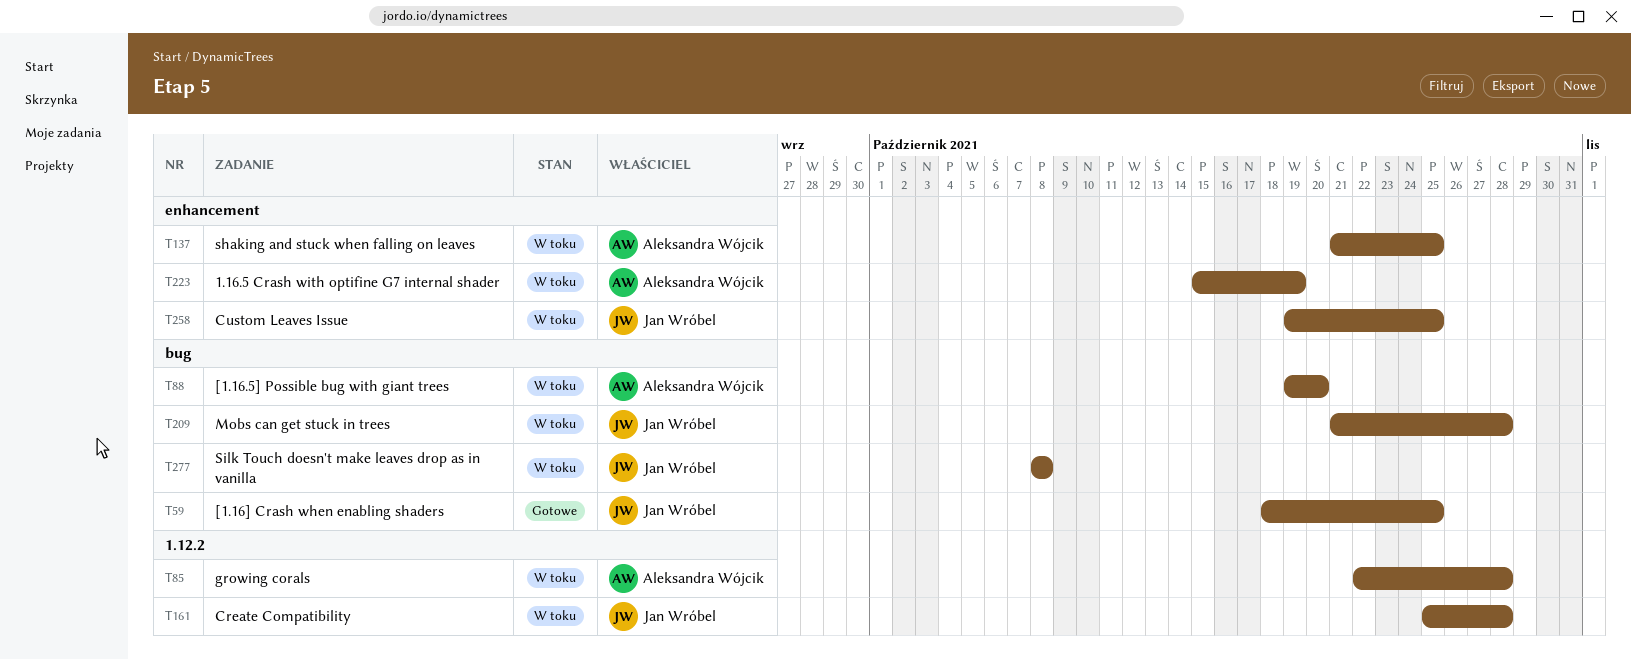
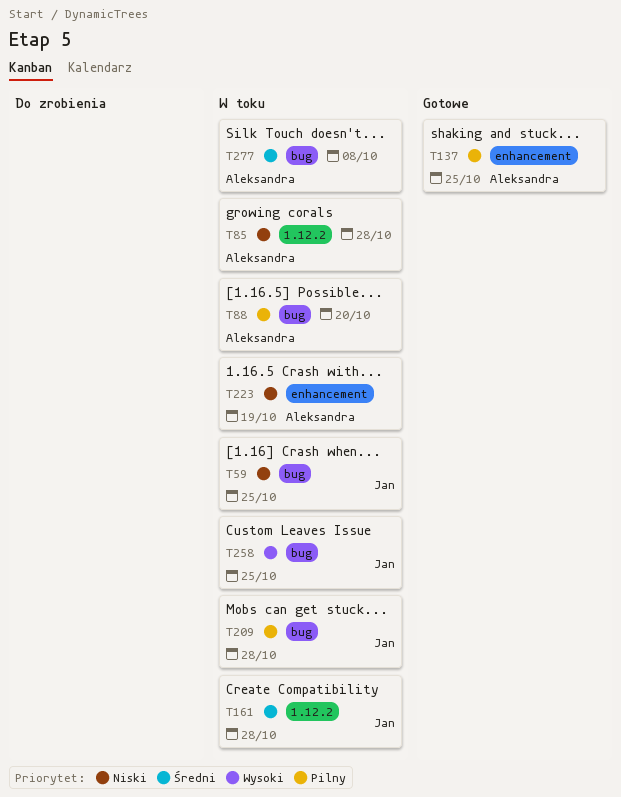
T59, status: Gotowe -> W toku
T137, status: W toku -> Gotowe
T258, label: enhancement -> bug
T277, owner: Jan Wróbel -> Aleksandra Wójcik

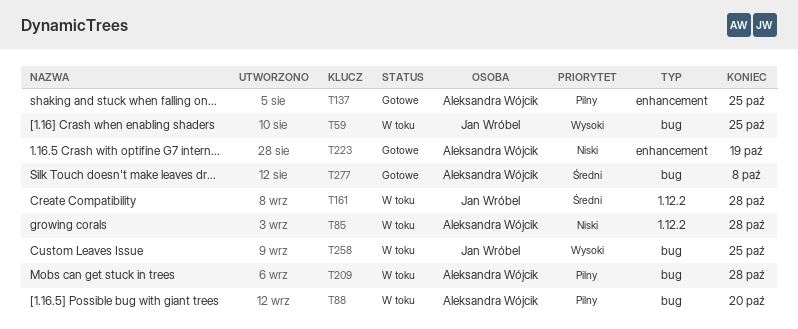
T59, priority: Niski -> Wysoki
T209, owner: Jan Wróbel -> Aleksandra Wójcik
T223, status: W toku -> Gotowe
T277, status: W toku -> Gotowe

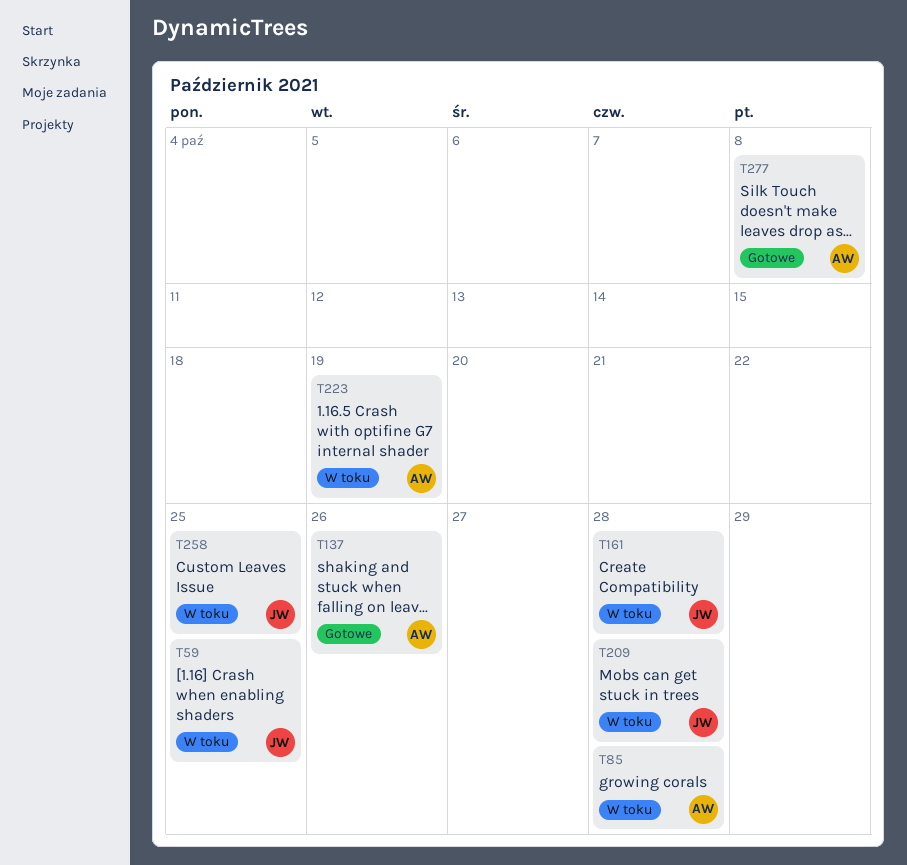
T88: present -> none
T137, due: Oct 25 -> Oct 26
T209, owner: Aleksandra Wójcik -> Jan Wróbel
T223, status: Gotowe -> W toku

